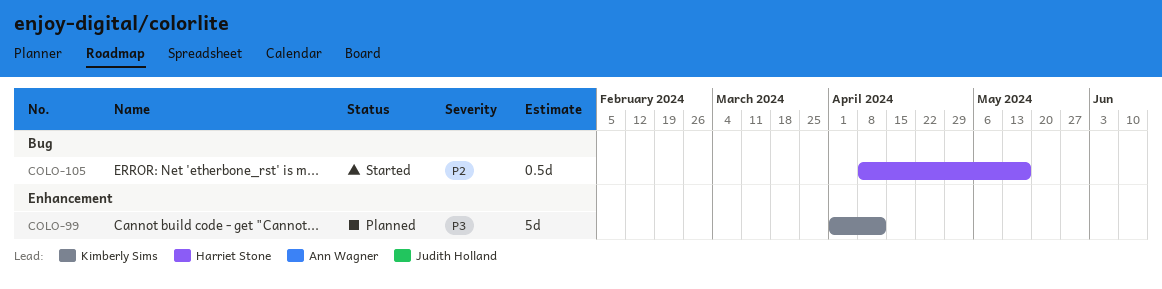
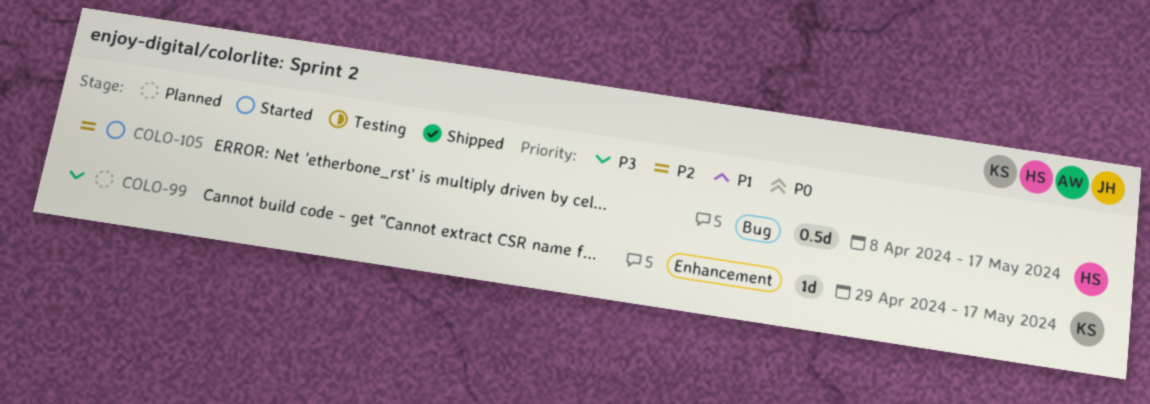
COLO-99, estimate: 5d -> 1d
COLO-99, start: Apr 1 -> Apr 29
COLO-99, due: Apr 12 -> May 17

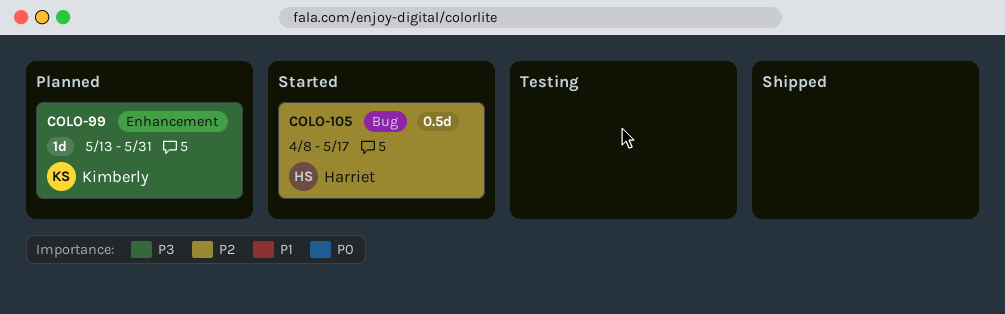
COLO-99, start: Apr 29 -> May 13
COLO-99, due: May 17 -> May 31

